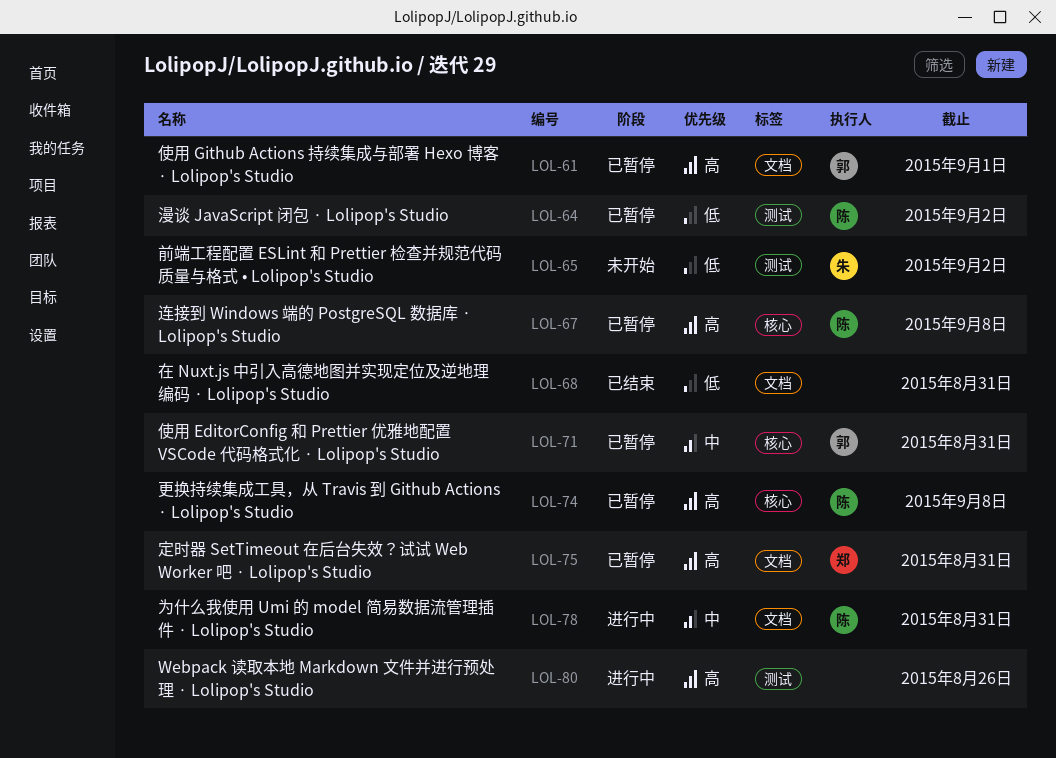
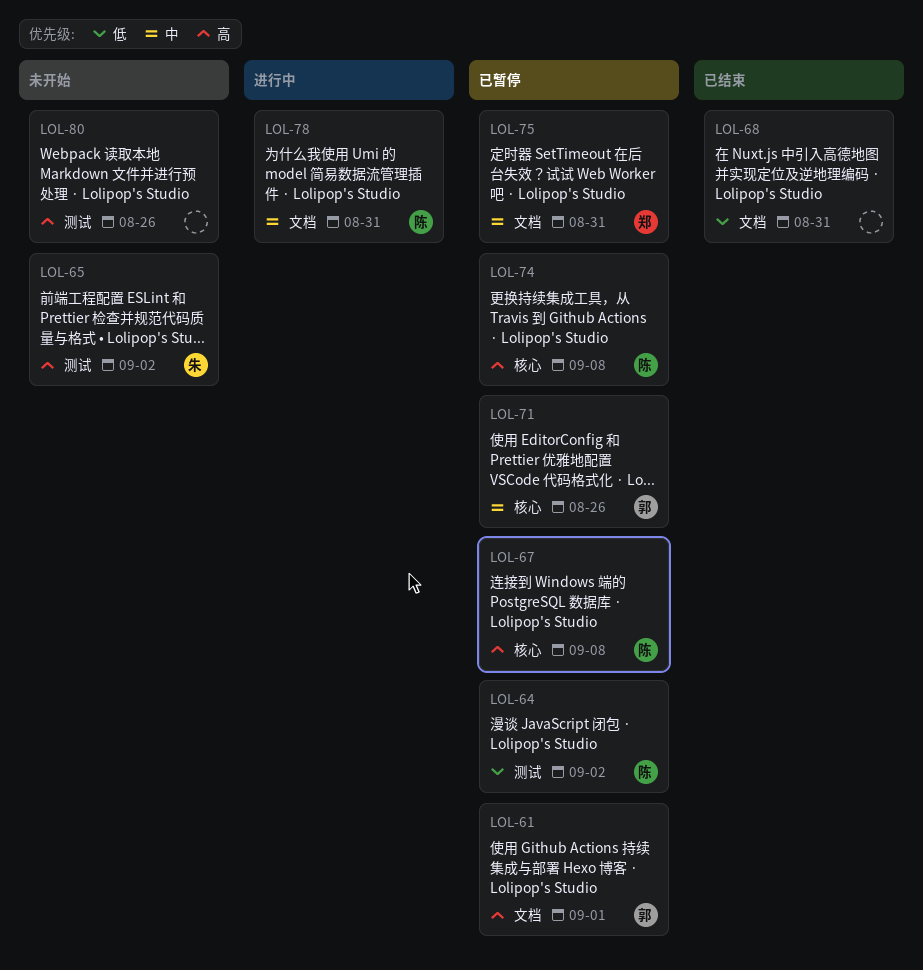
LOL-65, priority: 低 -> 高
LOL-71, due: Aug 31 -> Aug 26
LOL-75, priority: 高 -> 中
LOL-80, status: 进行中 -> 未开始

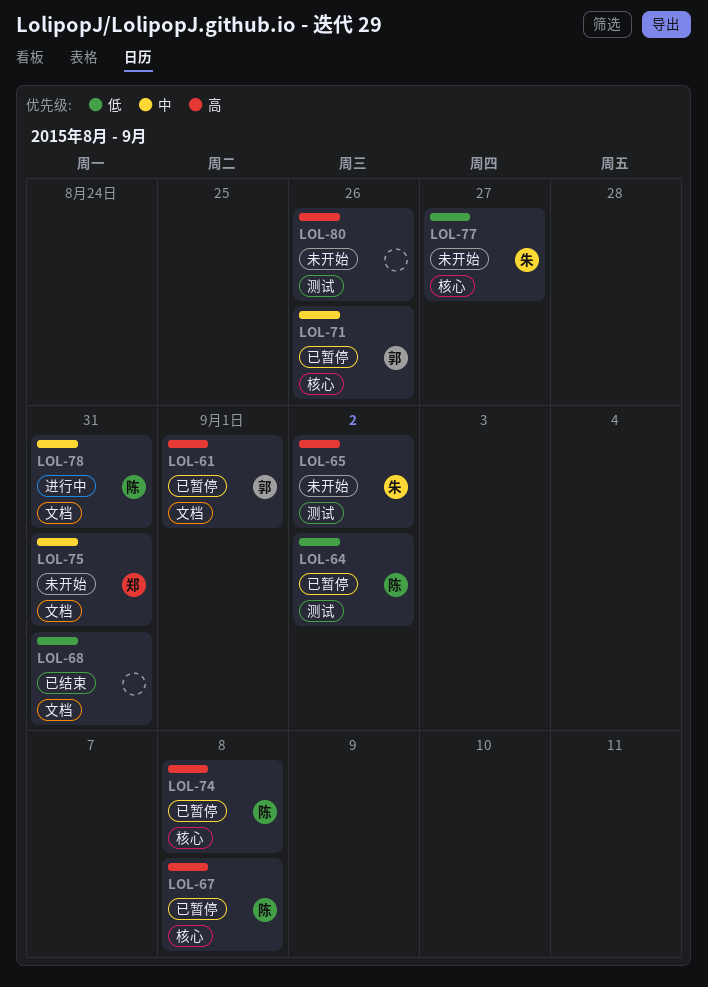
LOL-75, status: 已暂停 -> 未开始
LOL-77: none -> present

